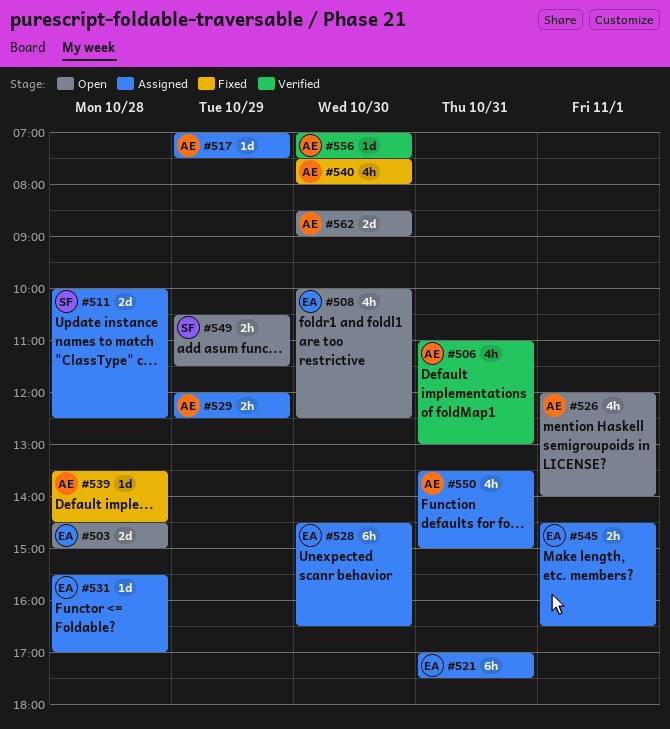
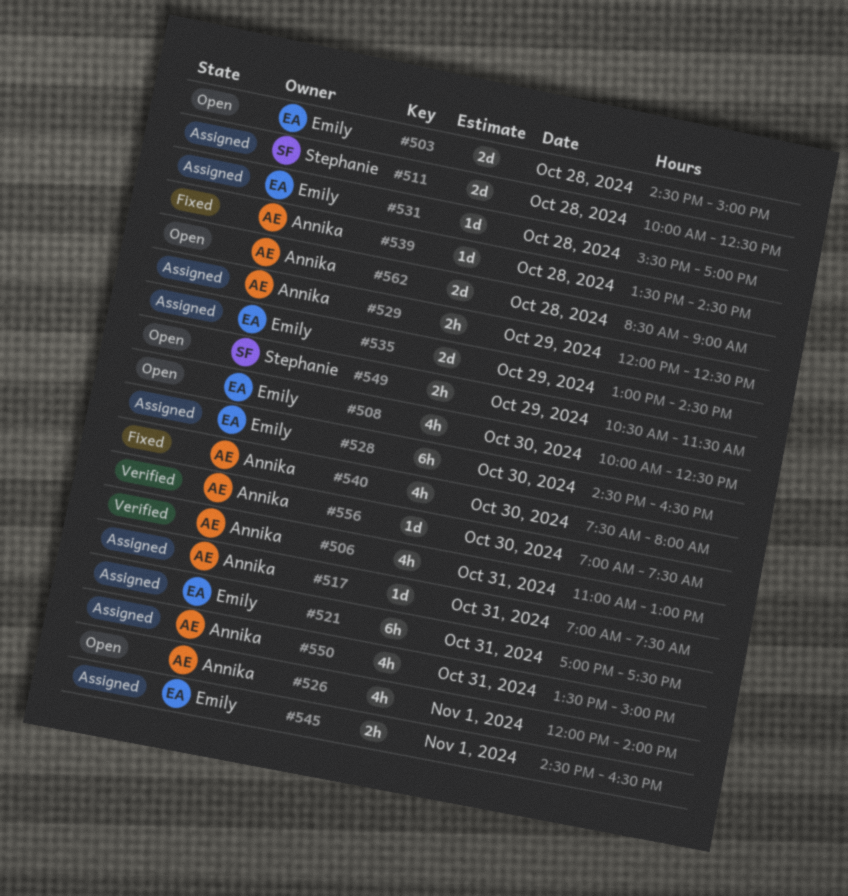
#517, day: Oct 29 -> Oct 31
#535: none -> present
#562, day: Oct 30 -> Oct 28

